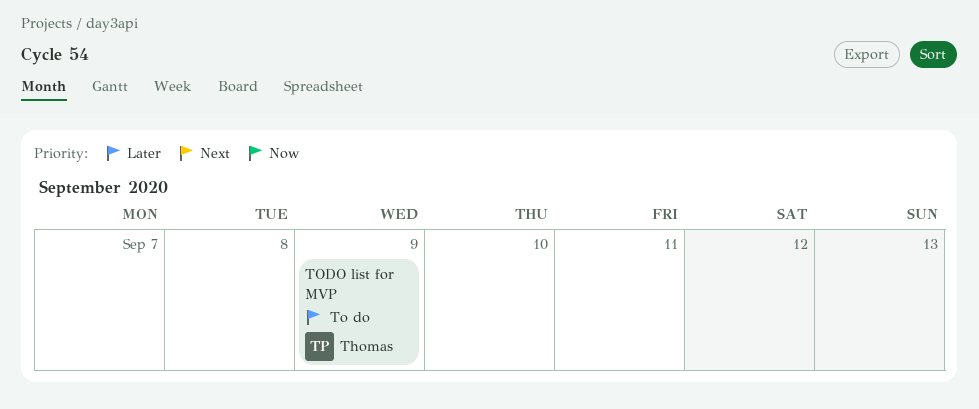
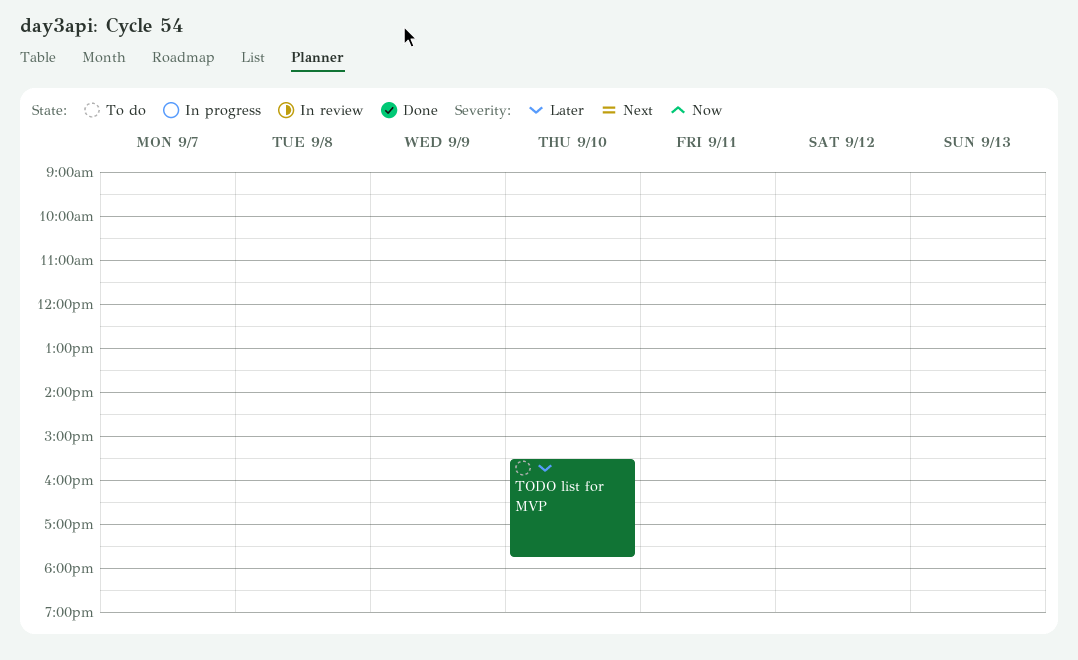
TODO list for MVP, day: Sep 9 -> Sep 10

